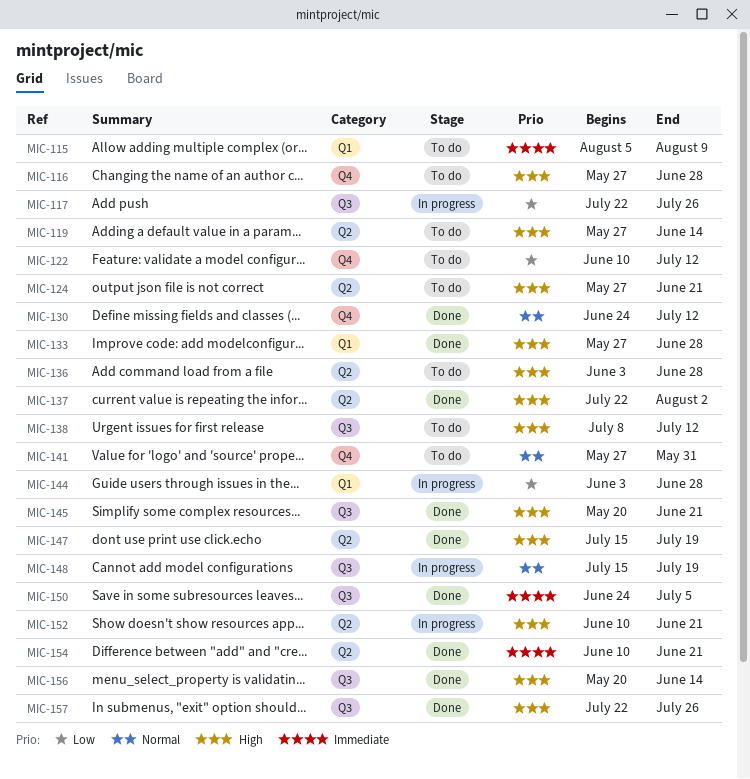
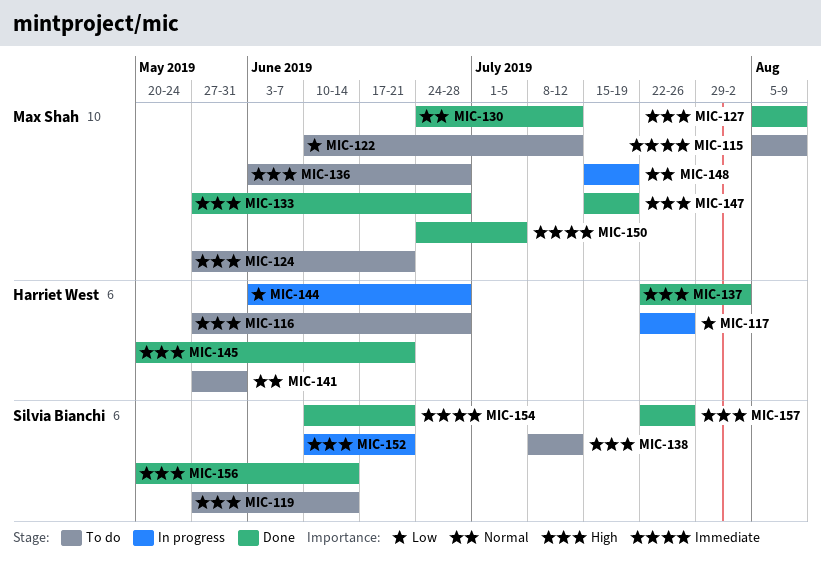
MIC-127: none -> present

